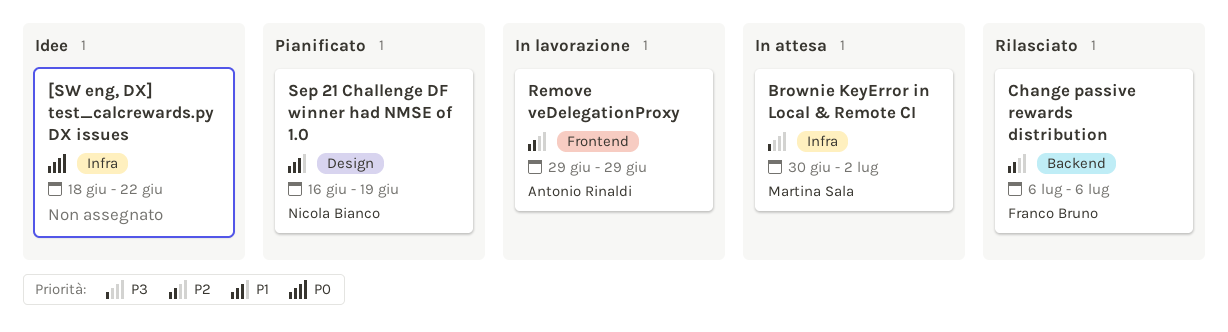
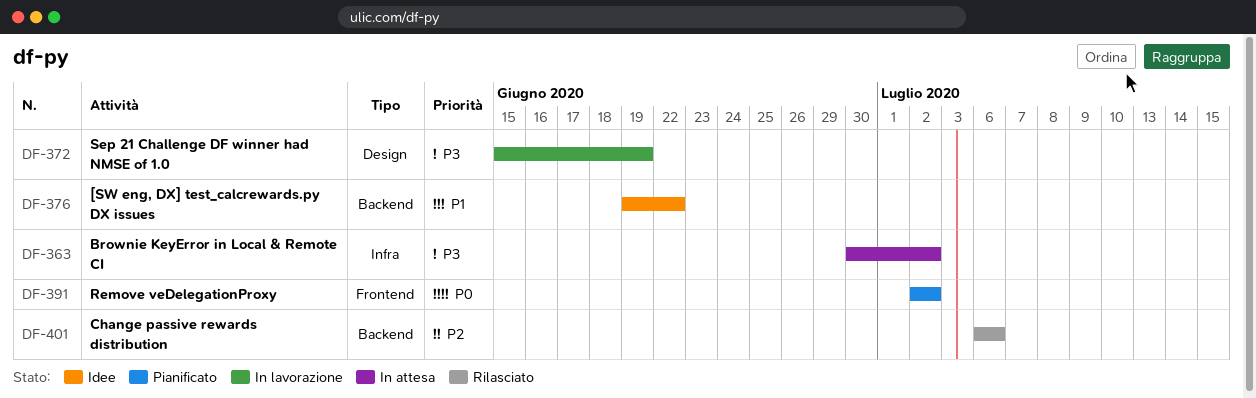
[SW eng, DX] test_calcrewards.py DX issues, priority: P0 -> P1
[SW eng, DX] test_calcrewards.py DX issues, label: Infra -> Backend
[SW eng, DX] test_calcrewards.py DX issues, start: Jun 18 -> Jun 19
Remove veDelegationProxy, status: In lavorazione -> Pianificato
Remove veDelegationProxy, priority: P2 -> P0
Remove veDelegationProxy, start: Jun 29 -> Jul 2
Remove veDelegationProxy, due: Jun 29 -> Jul 2
Sep 21 Challenge DF winner had NMSE of 1.0, status: Pianificato -> In lavorazione
Sep 21 Challenge DF winner had NMSE of 1.0, priority: P1 -> P3
Sep 21 Challenge DF winner had NMSE of 1.0, start: Jun 16 -> Jun 15

